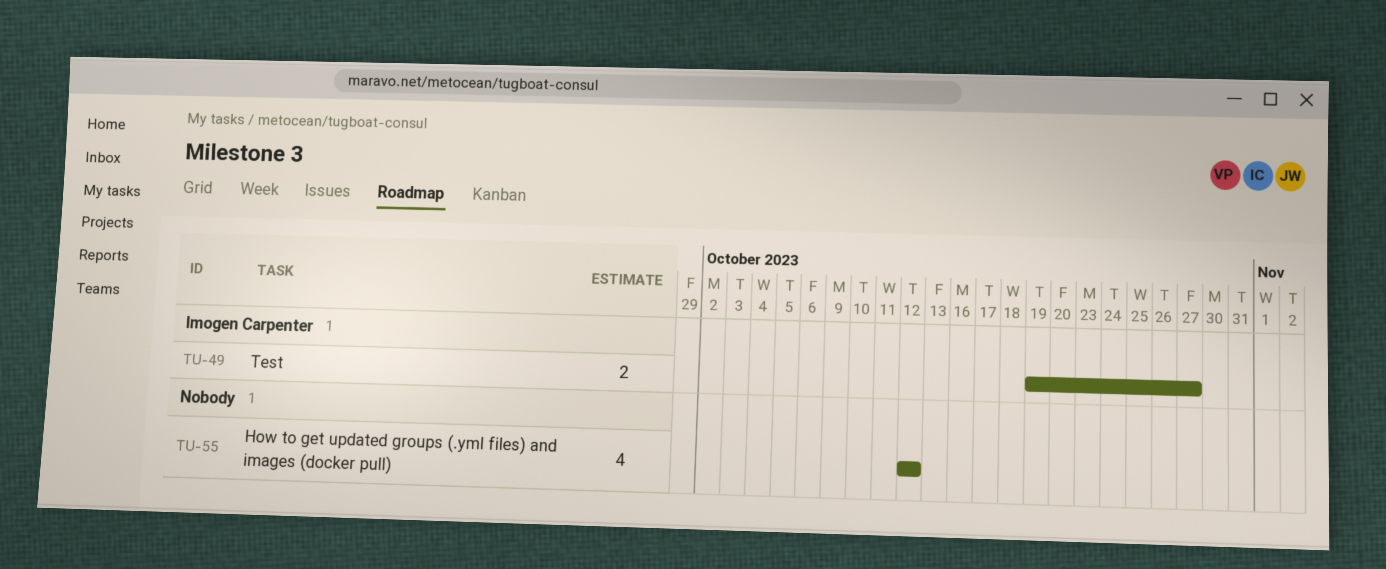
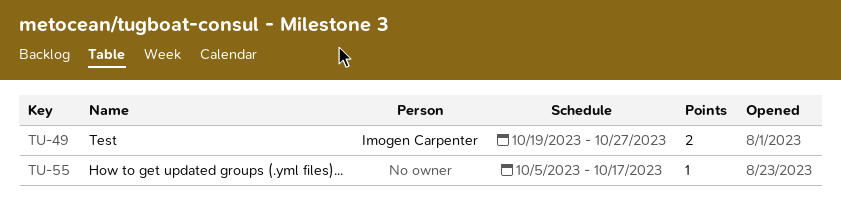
TU-55, estimate: 4 -> 1
TU-55, start: Oct 12 -> Oct 5
TU-55, due: Oct 12 -> Oct 17

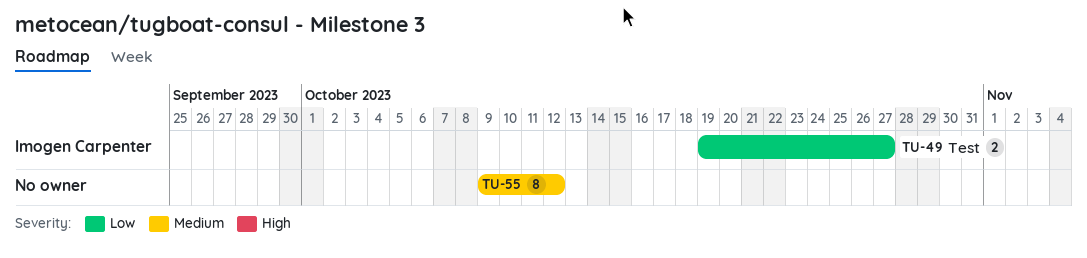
TU-55, estimate: 1 -> 8
TU-55, start: Oct 5 -> Oct 9
TU-55, due: Oct 17 -> Oct 12

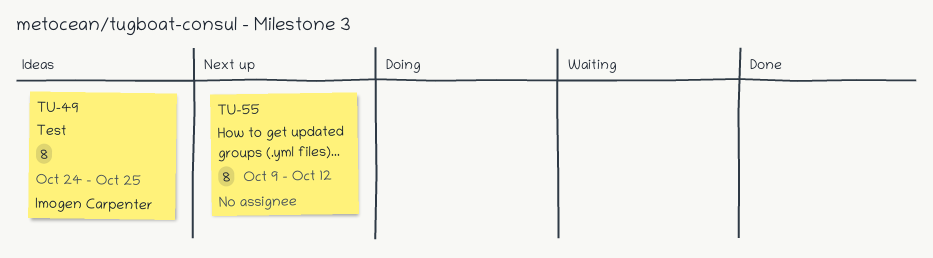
TU-49, estimate: 2 -> 8
TU-49, start: Oct 19 -> Oct 24
TU-49, due: Oct 27 -> Oct 25

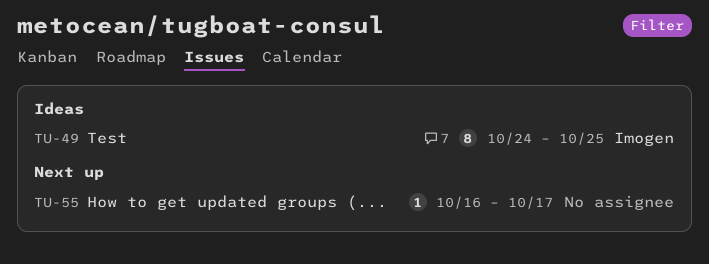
TU-55, estimate: 8 -> 1
TU-55, start: Oct 9 -> Oct 16
TU-55, due: Oct 12 -> Oct 17

